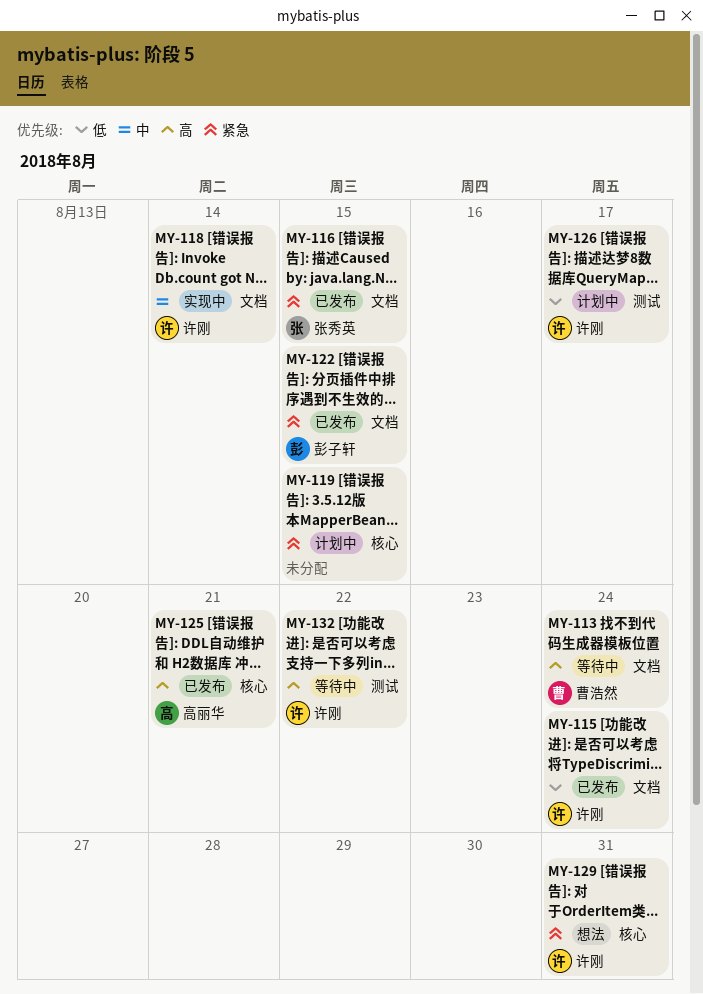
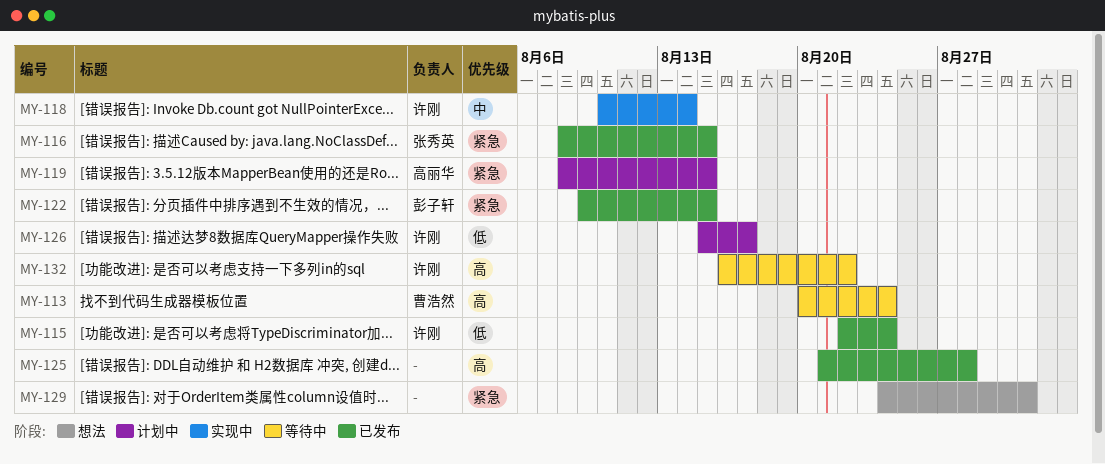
MY-119, owner: none -> 高丽华
MY-125, owner: 高丽华 -> none
MY-125, due: Aug 21 -> Aug 28
MY-129, owner: 许刚 -> none

